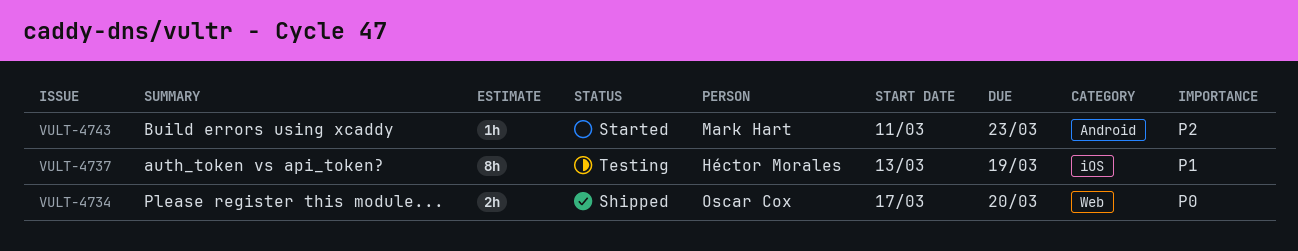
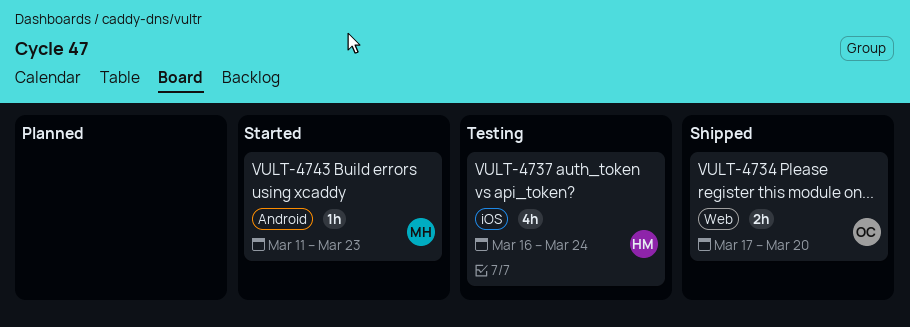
VULT-4737, estimate: 8h -> 4h
VULT-4737, start: Mar 13 -> Mar 16
VULT-4737, due: Mar 19 -> Mar 24

